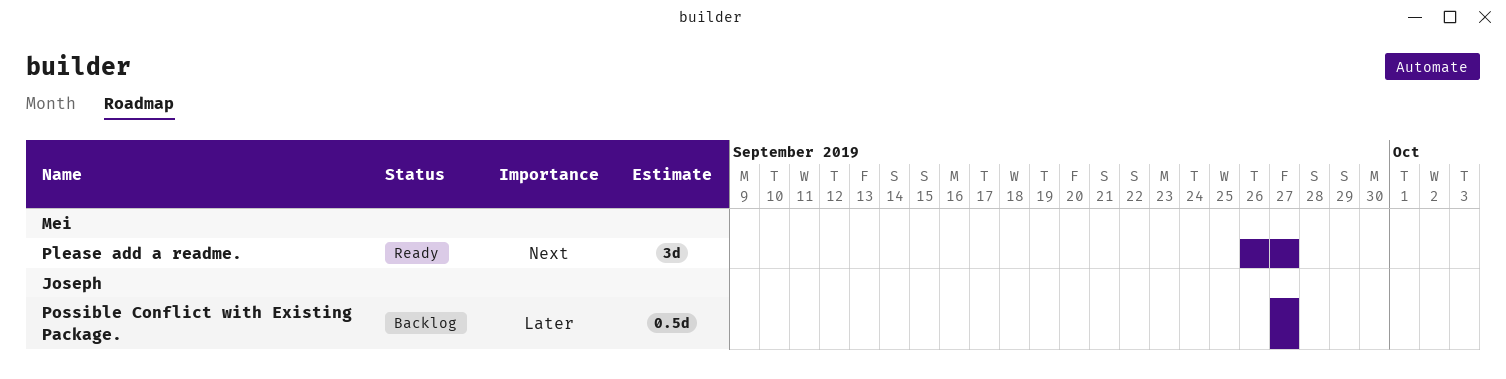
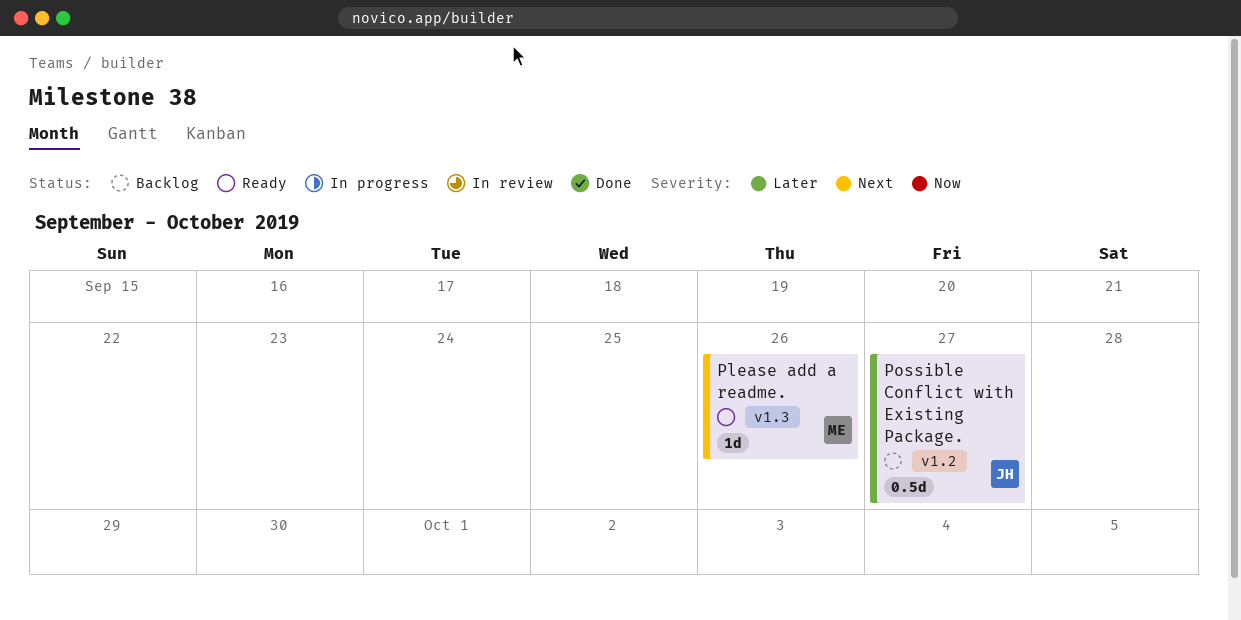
Please add a readme., estimate: 3d -> 1d
Please add a readme., due: Sep 27 -> Sep 26

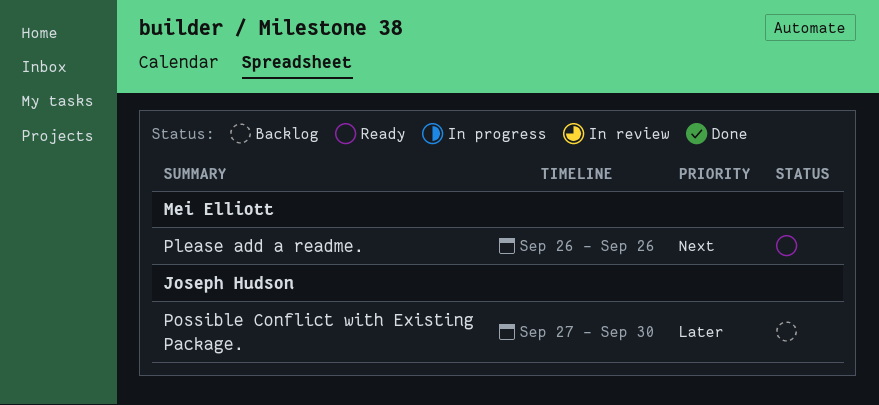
Possible Conflict with Existing Package., due: Sep 27 -> Sep 30

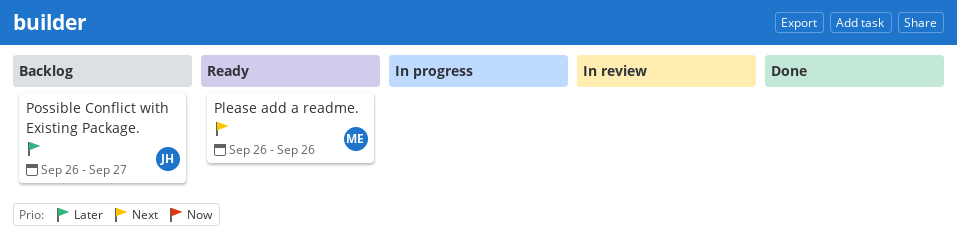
Possible Conflict with Existing Package., start: Sep 27 -> Sep 26
Possible Conflict with Existing Package., due: Sep 30 -> Sep 27

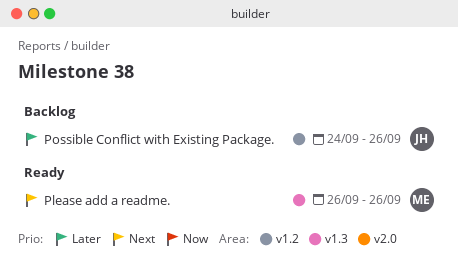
Possible Conflict with Existing Package., start: Sep 26 -> Sep 24
Possible Conflict with Existing Package., due: Sep 27 -> Sep 26

